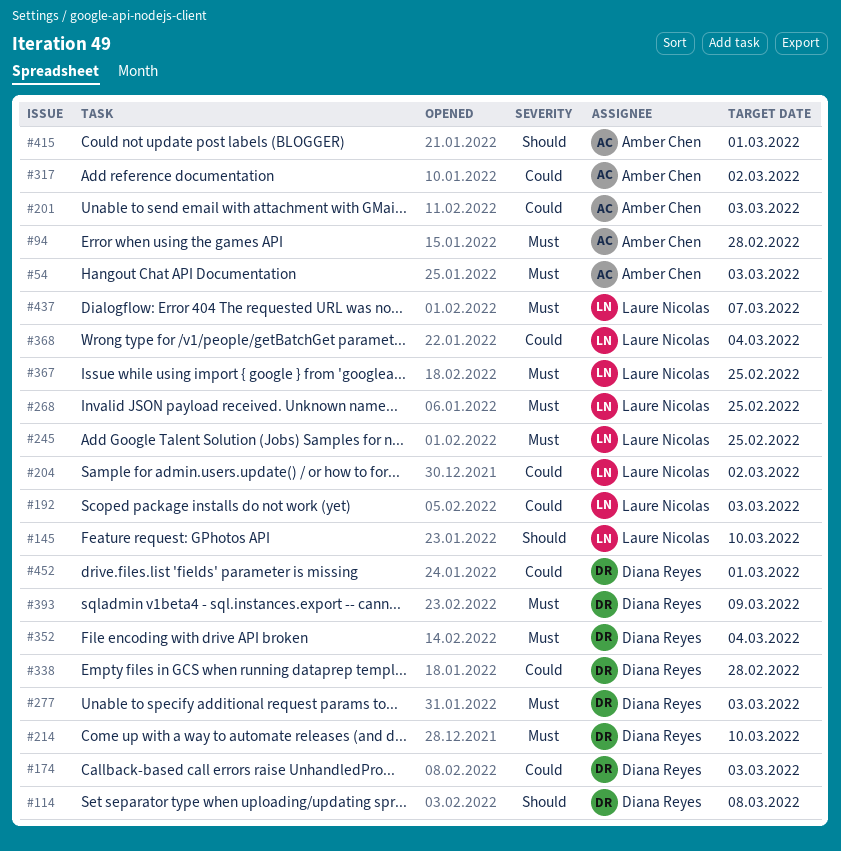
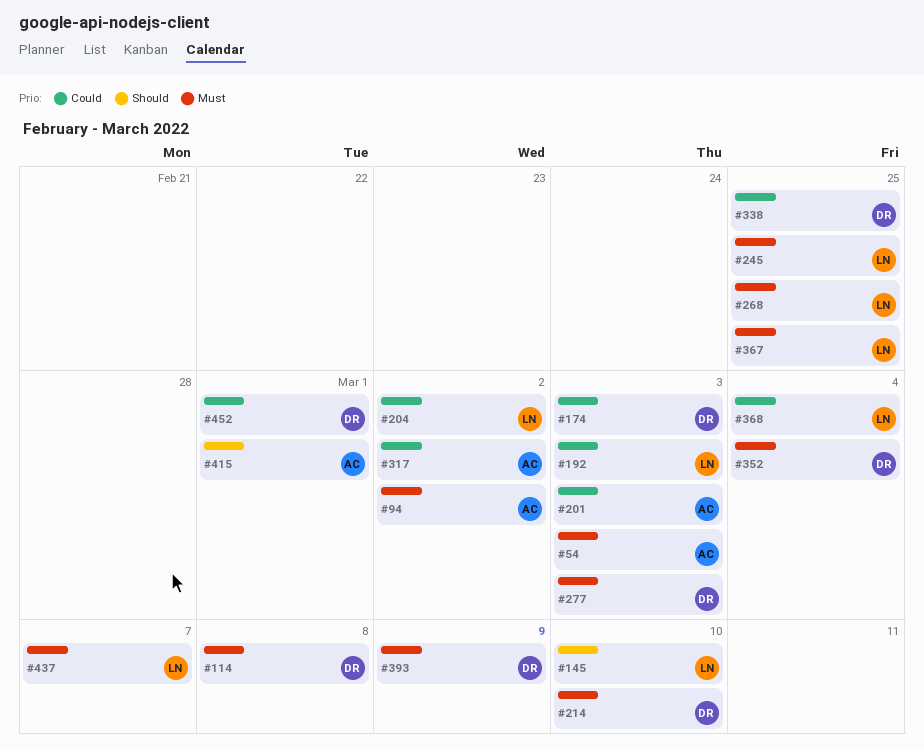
#94, due: Feb 28 -> Mar 2
#114, priority: Should -> Must
#338, due: Feb 28 -> Feb 25

